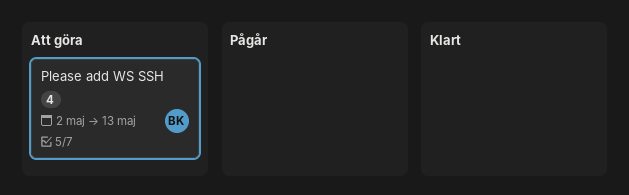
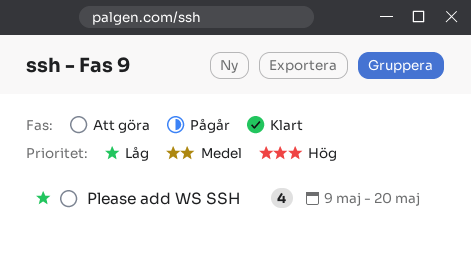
Please add WS SSH, start: May 2 -> May 9
Please add WS SSH, due: May 13 -> May 20

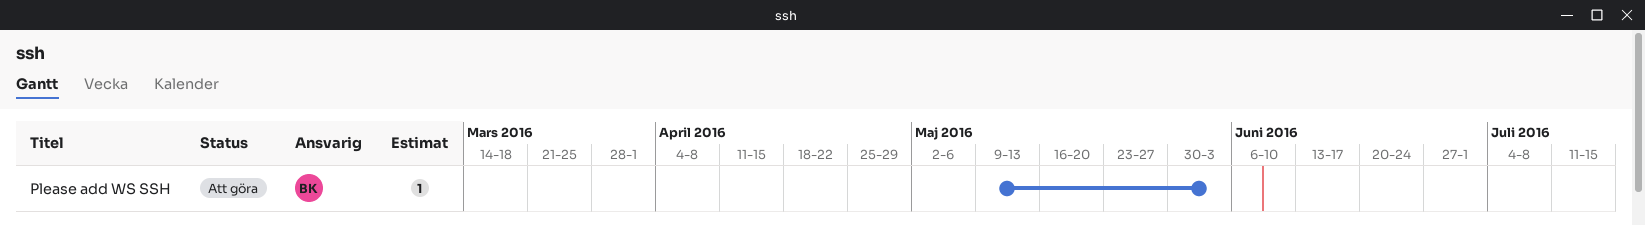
Please add WS SSH, estimate: 4 -> 1
Please add WS SSH, due: May 20 -> Jun 3

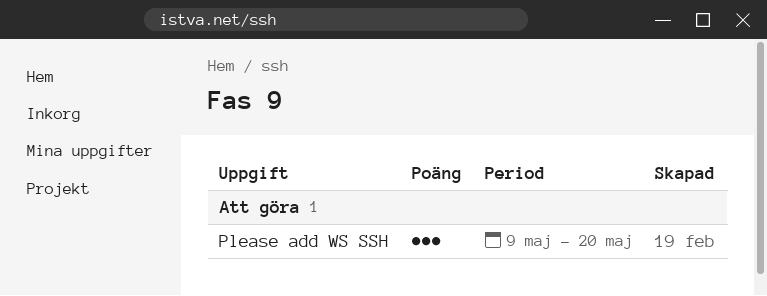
Please add WS SSH, estimate: 1 -> 3
Please add WS SSH, due: Jun 3 -> May 20

